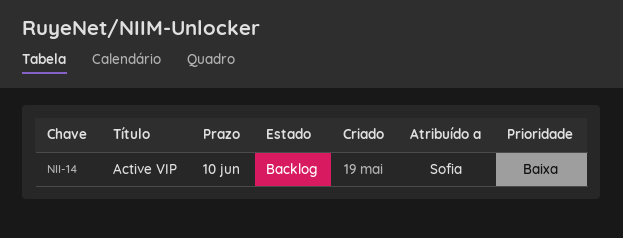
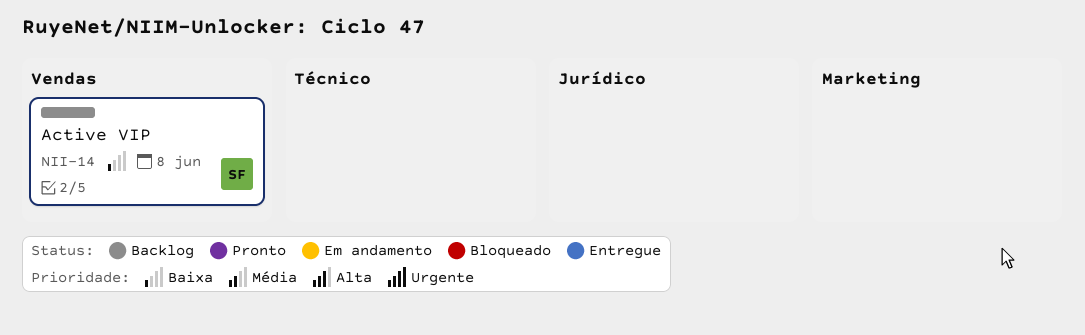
NII-14, due: Jun 10 -> Jun 8

